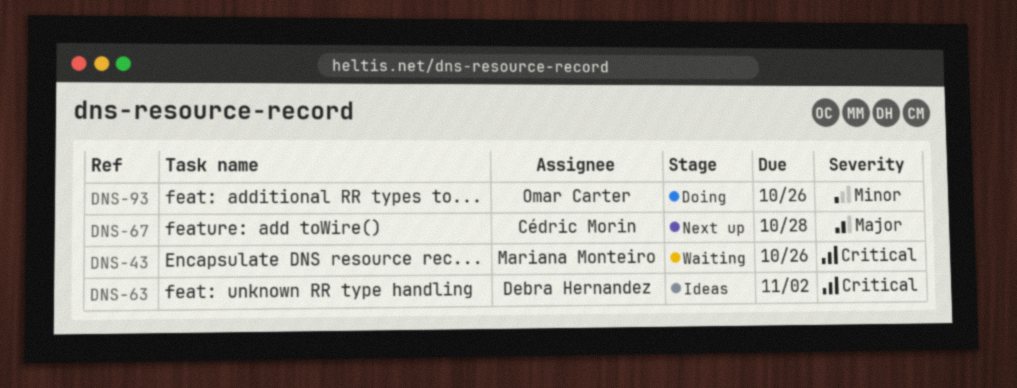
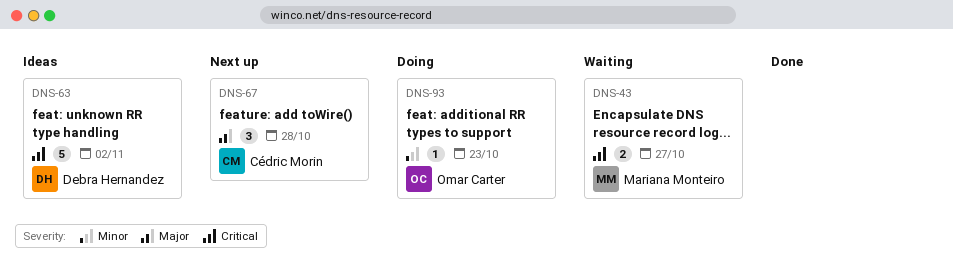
DNS-43, due: Oct 26 -> Oct 27
DNS-93, due: Oct 26 -> Oct 23

